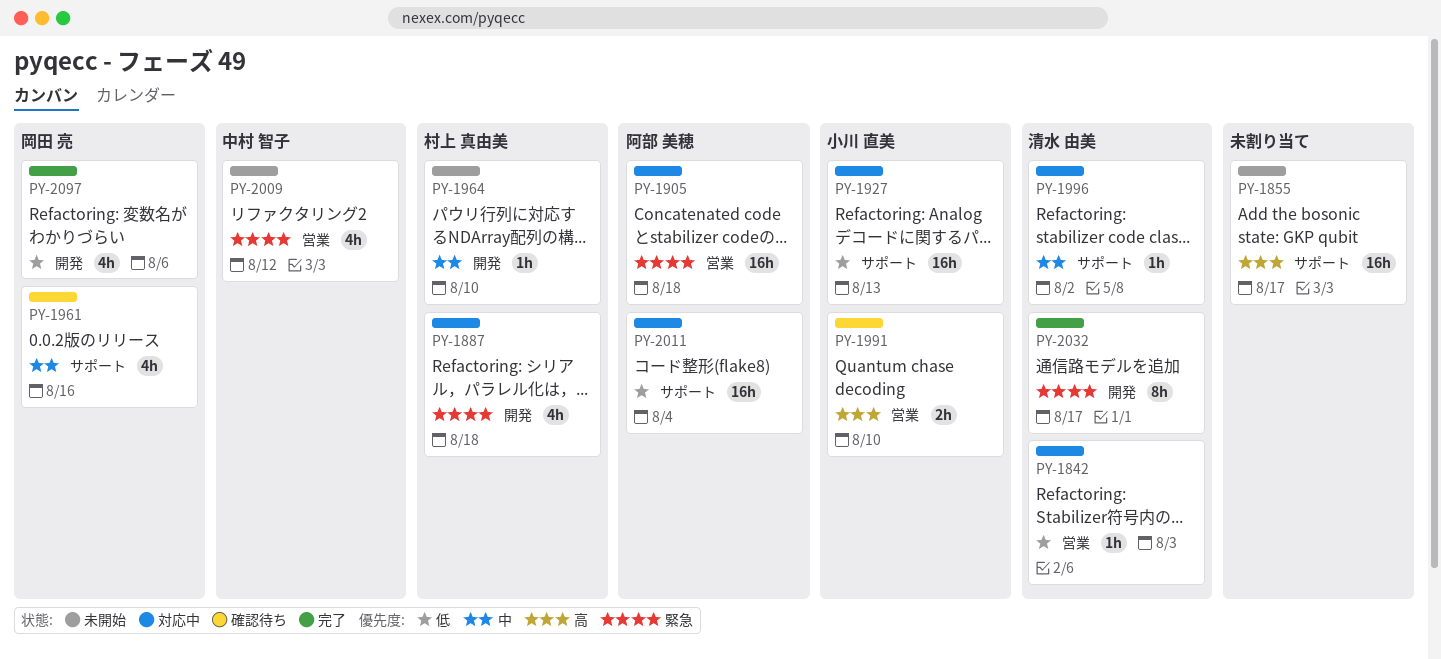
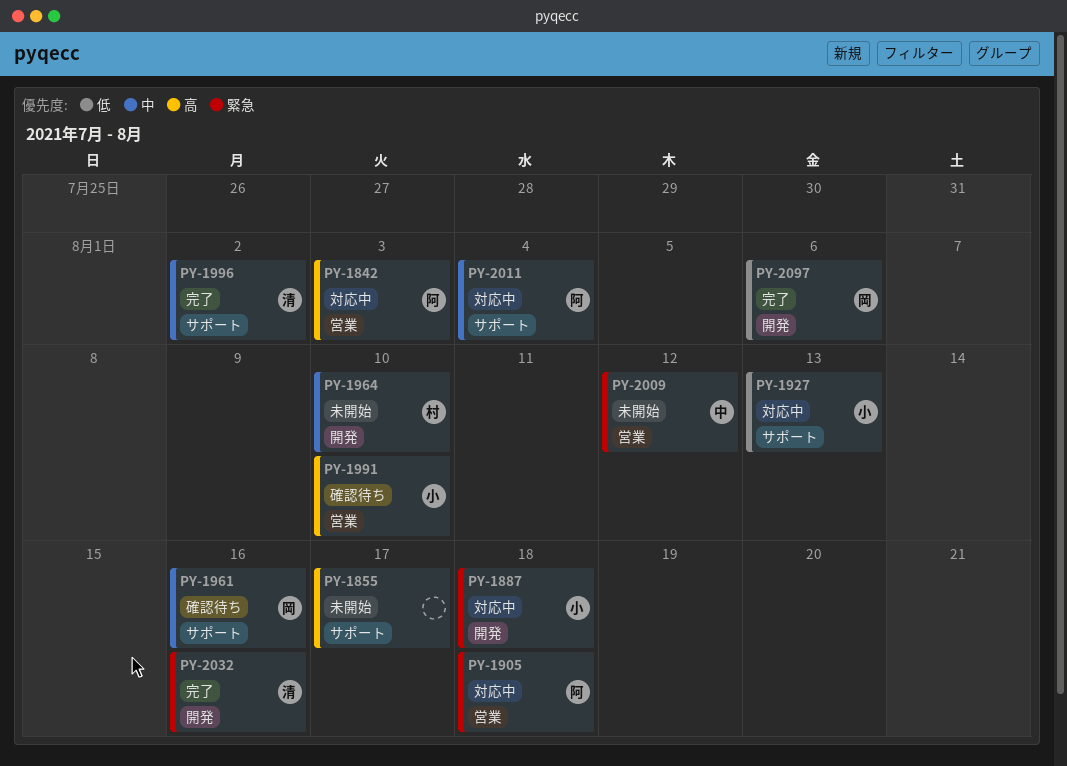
PY-1842, owner: 清水 由美 -> 阿部 美穂
PY-1842, priority: 低 -> 高
PY-1887, owner: 村上 真由美 -> 小川 直美
PY-1996, status: 対応中 -> 完了
PY-2011, priority: 低 -> 中
PY-2032, due: Aug 17 -> Aug 16

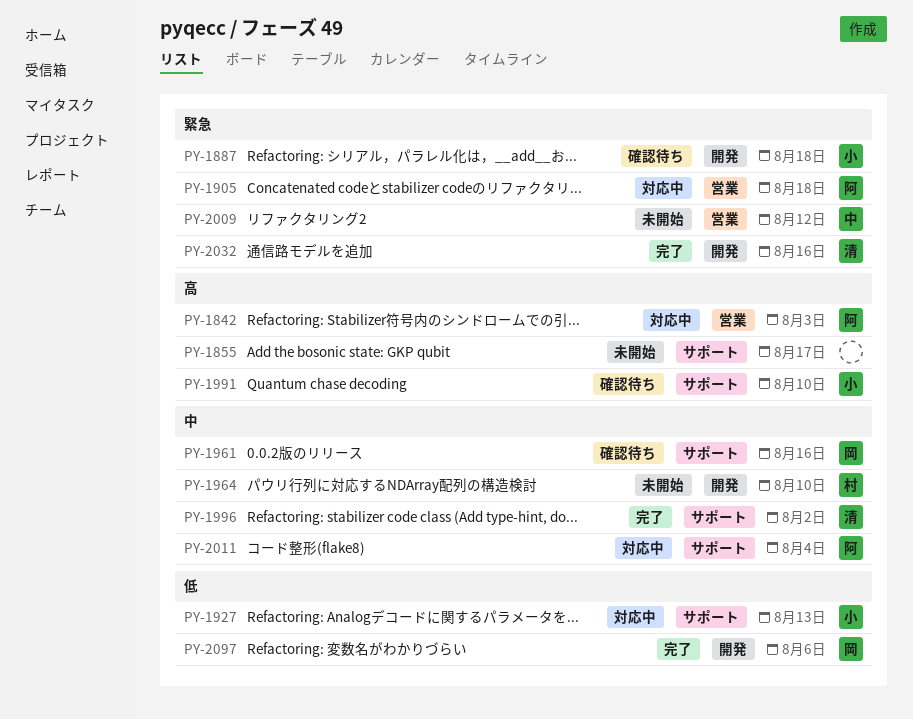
PY-1887, status: 対応中 -> 確認待ち
PY-1991, label: 営業 -> サポート

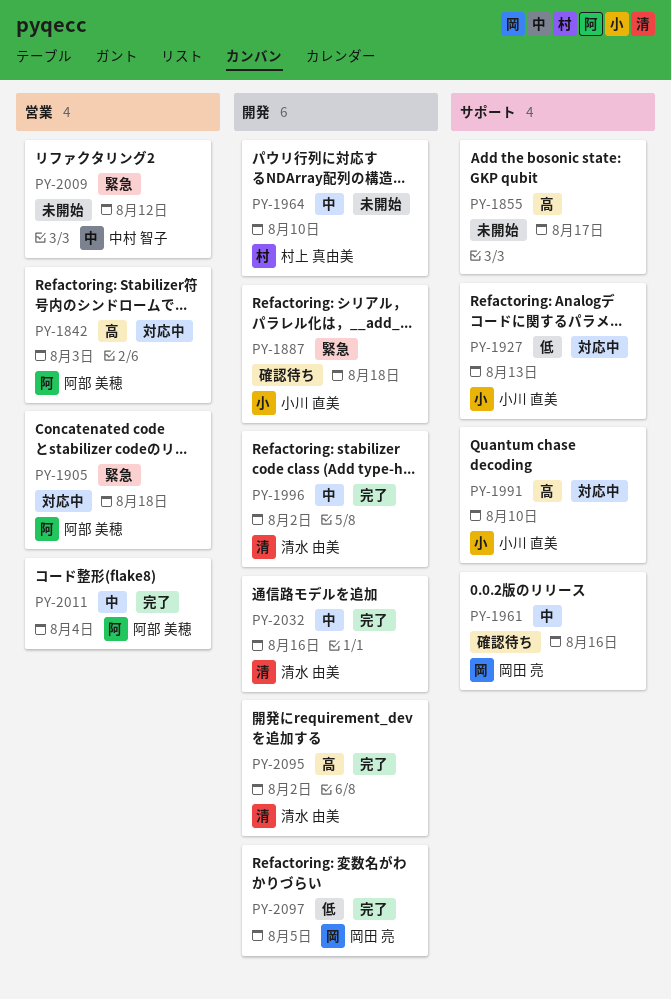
PY-1991, status: 確認待ち -> 対応中
PY-1996, label: サポート -> 開発
PY-2011, status: 対応中 -> 完了
PY-2011, label: サポート -> 営業
PY-2032, priority: 緊急 -> 中
PY-2095: none -> present
PY-2097, due: Aug 6 -> Aug 5

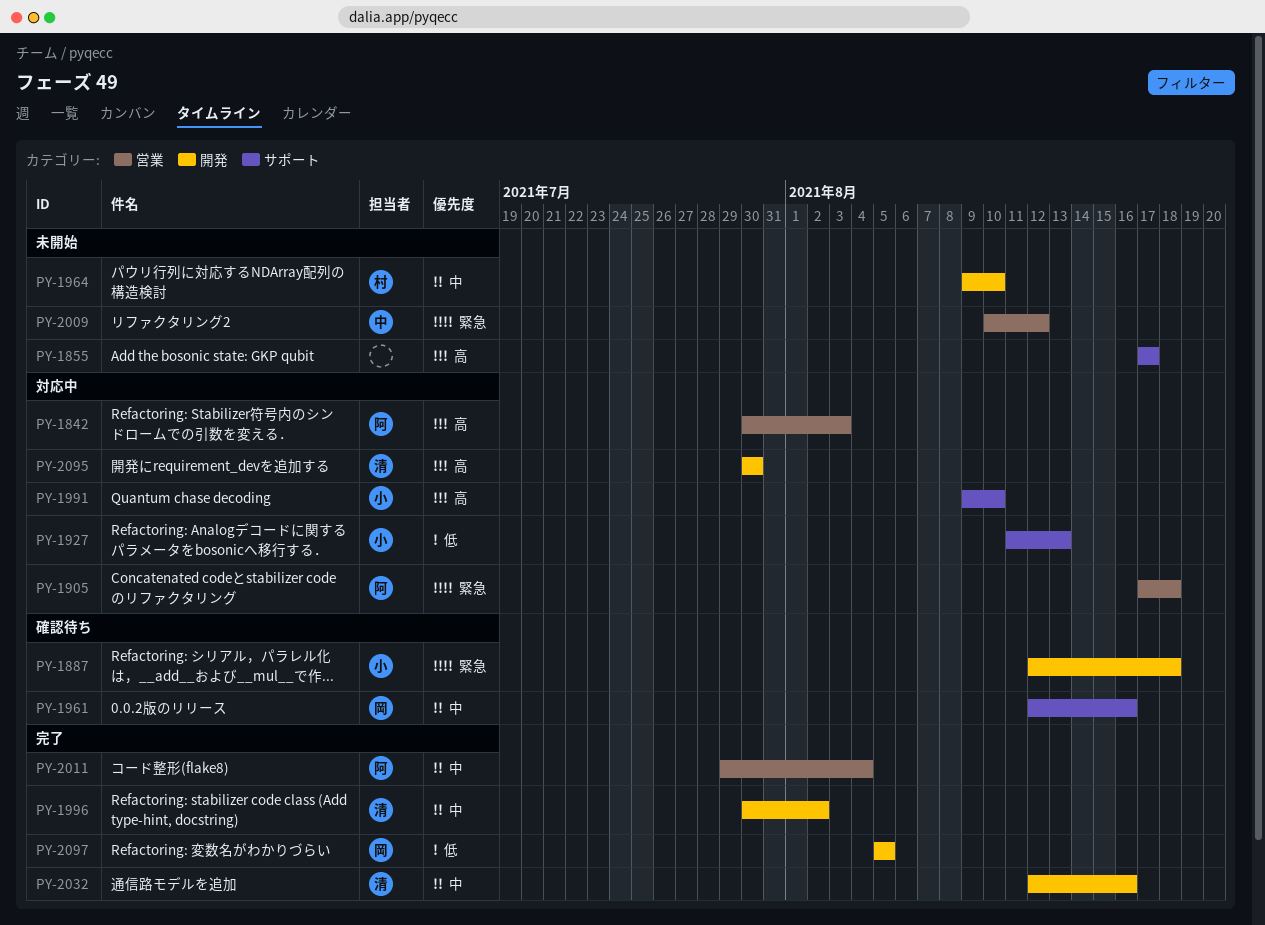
PY-2095, status: 完了 -> 対応中
PY-2095, due: Aug 2 -> Jul 30

